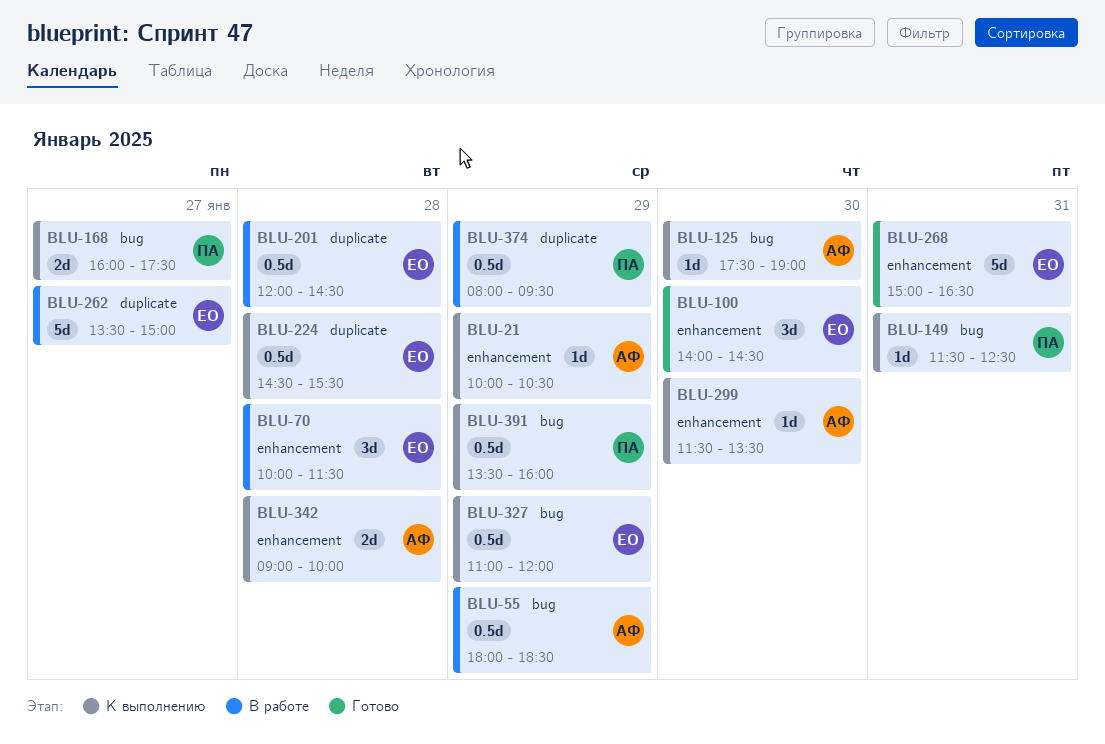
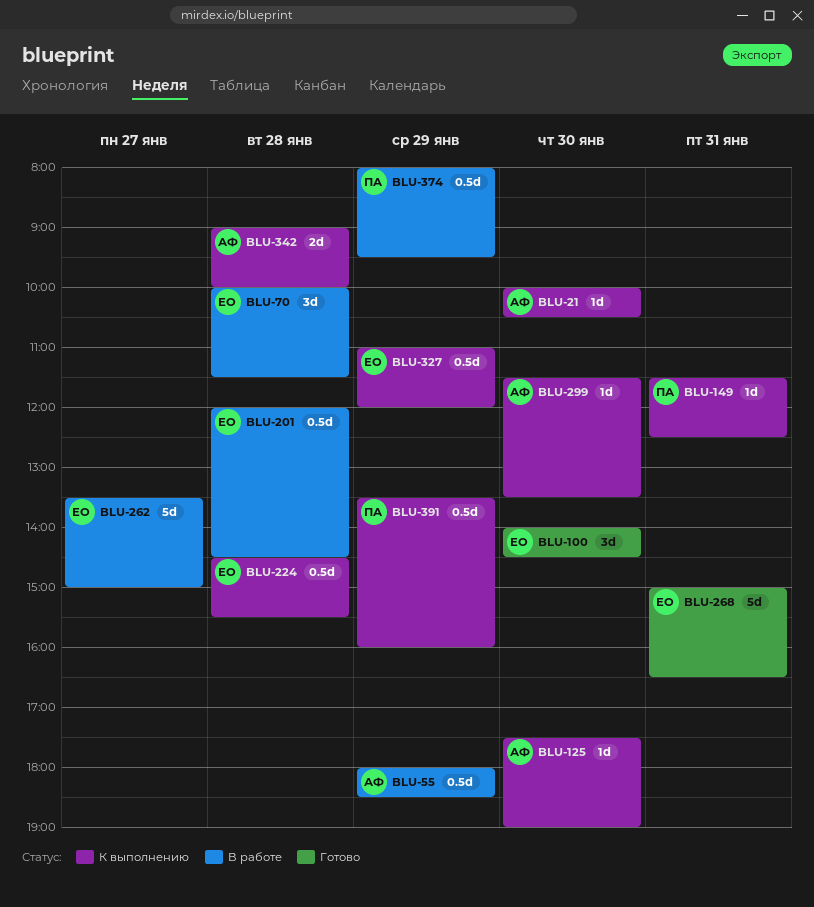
BLU-21, day: Jan 29 -> Jan 30
BLU-168: present -> none

